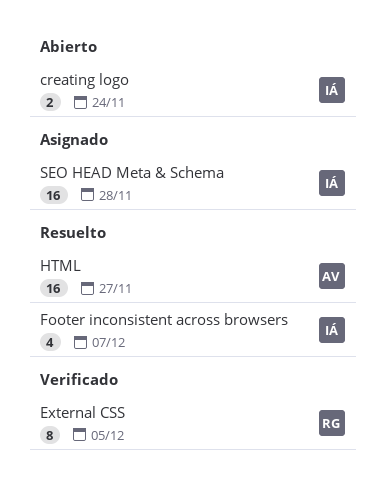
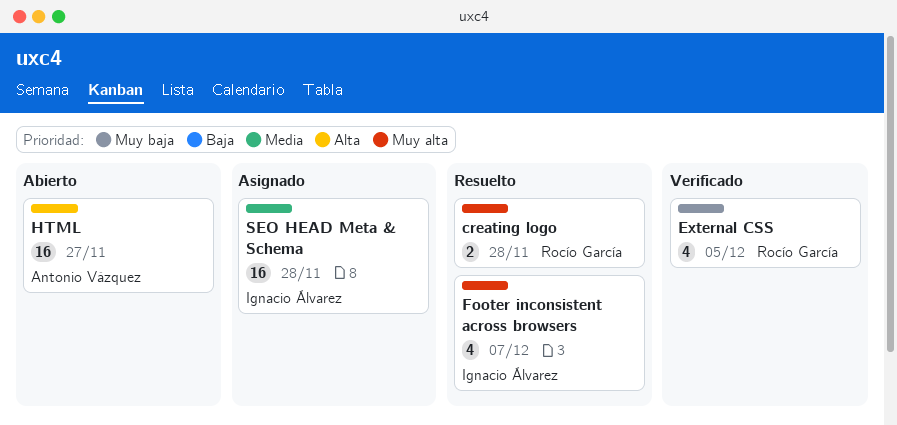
creating logo, status: Abierto -> Resuelto
creating logo, owner: Ignacio Álvarez -> Rocío García
creating logo, due: Nov 24 -> Nov 28
External CSS, estimate: 8 -> 4
HTML, status: Resuelto -> Abierto

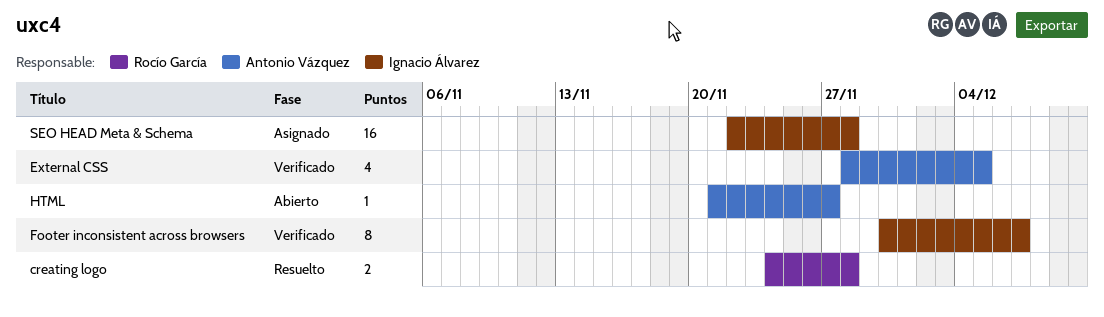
External CSS, owner: Rocío García -> Antonio Vázquez
Footer inconsistent across browsers, status: Resuelto -> Verificado
Footer inconsistent across browsers, estimate: 4 -> 8
HTML, estimate: 16 -> 1

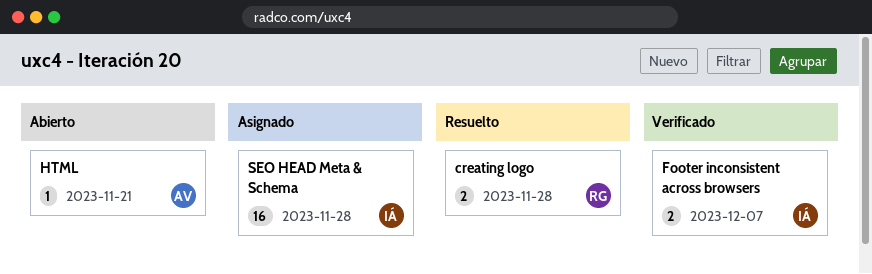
External CSS: present -> none
Footer inconsistent across browsers, estimate: 8 -> 2
HTML, due: Nov 27 -> Nov 21

